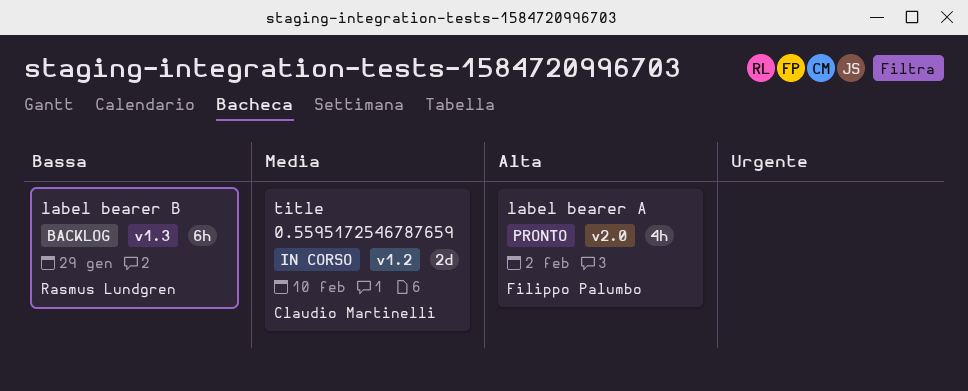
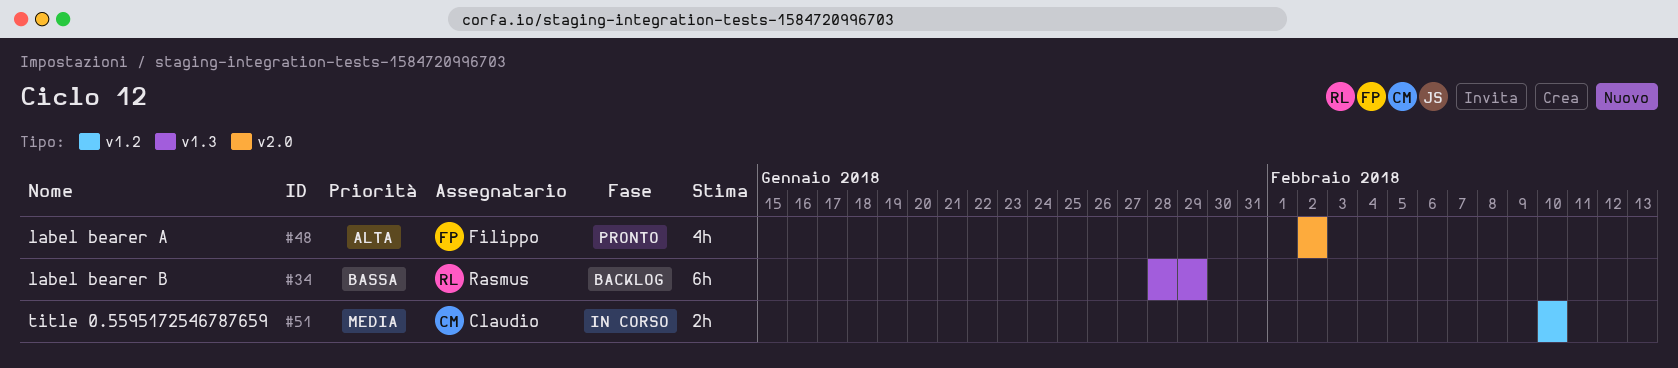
title 0.5595172546787659, estimate: 2d -> 2h

